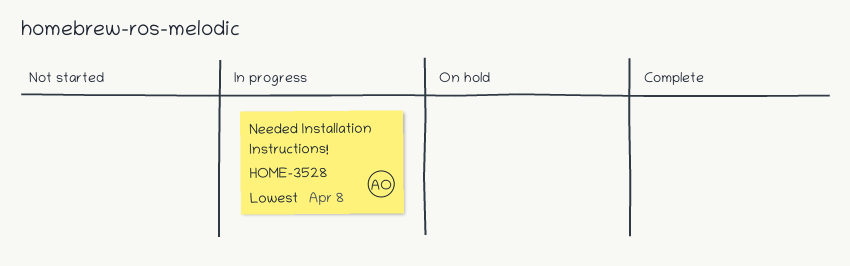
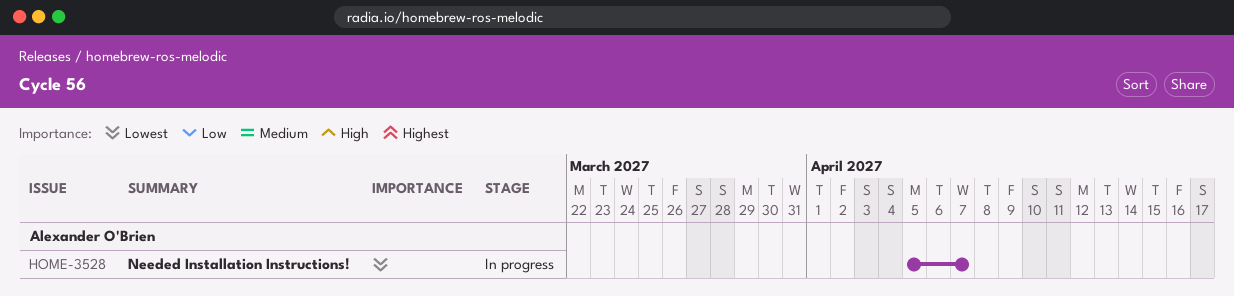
HOME-3528, due: Apr 8 -> Apr 7

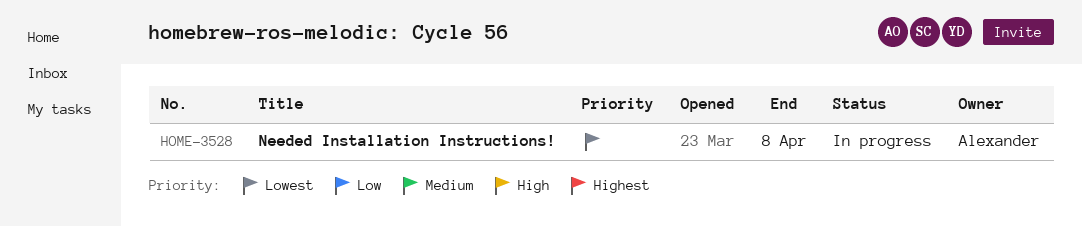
HOME-3528, due: Apr 7 -> Apr 8

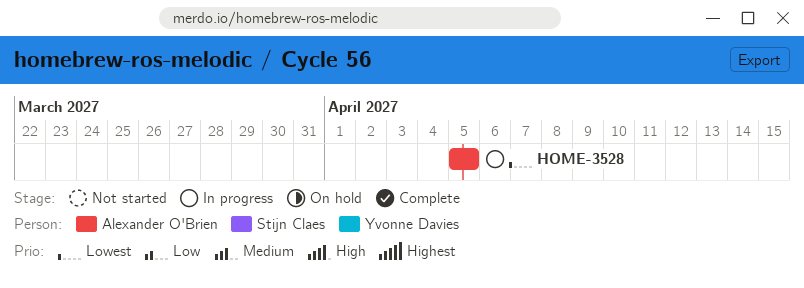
HOME-3528, due: Apr 8 -> Apr 5

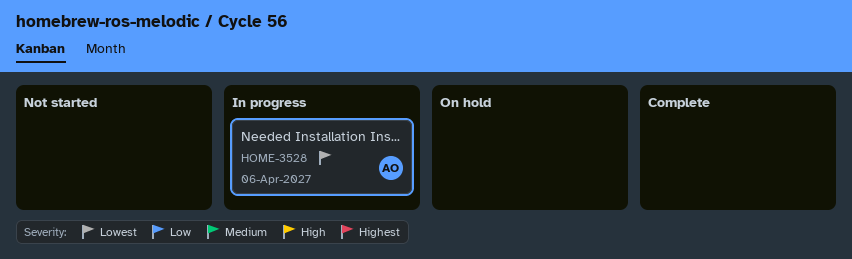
HOME-3528, due: Apr 5 -> Apr 6

